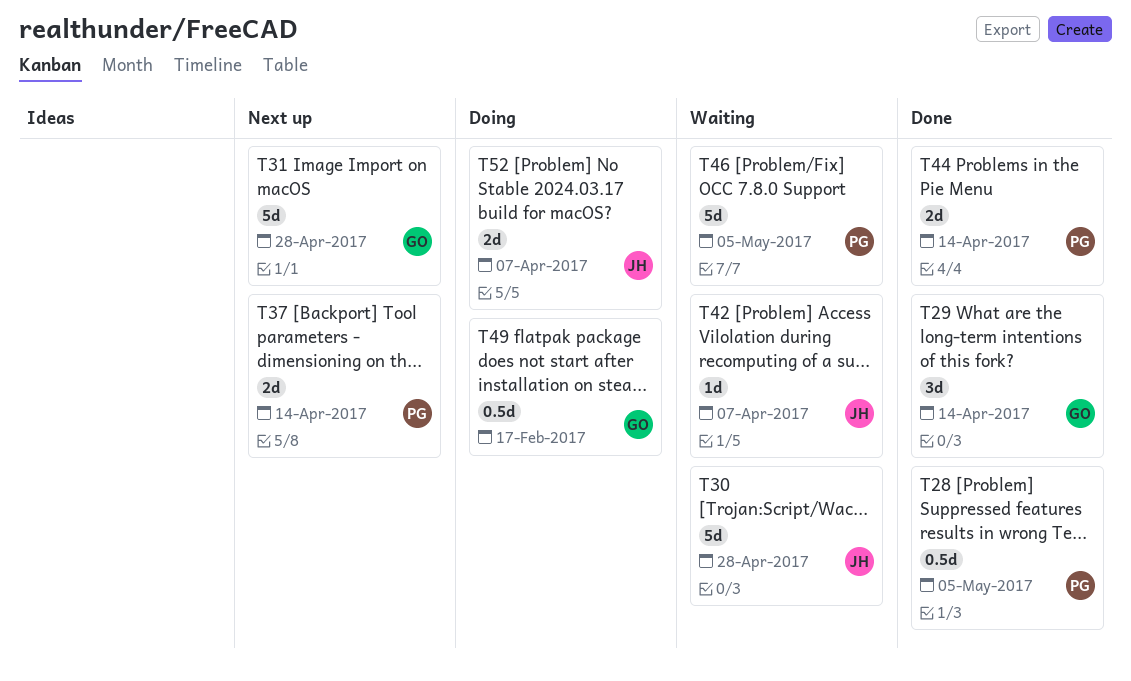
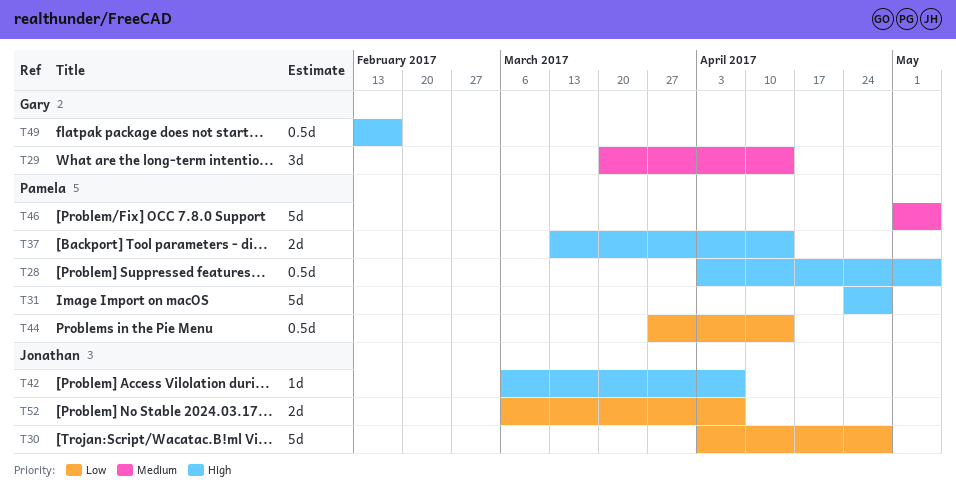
T31, owner: Gary -> Pamela
T44, estimate: 2d -> 0.5d

